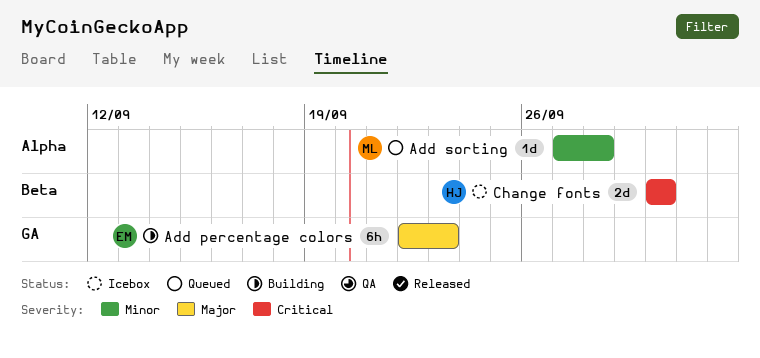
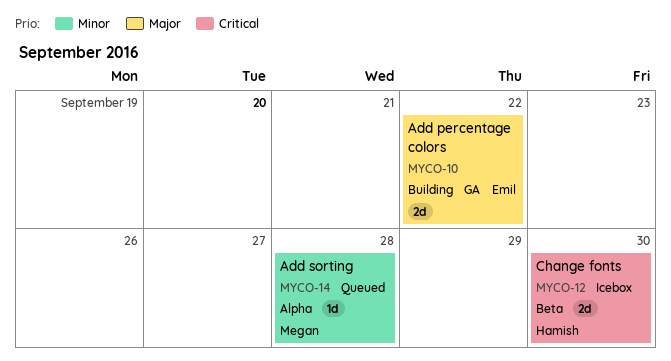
Add percentage colors, estimate: 6h -> 2d
Add percentage colors, due: Sep 23 -> Sep 22

